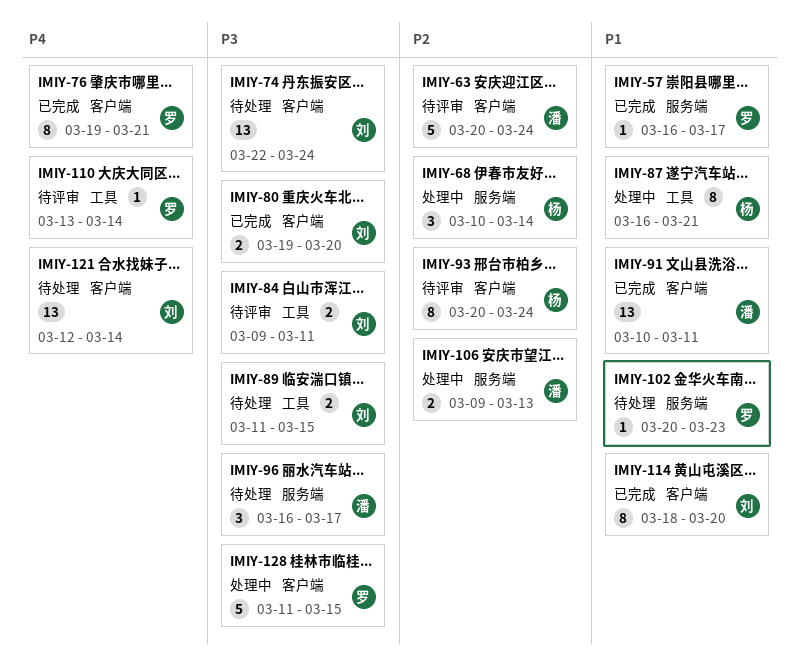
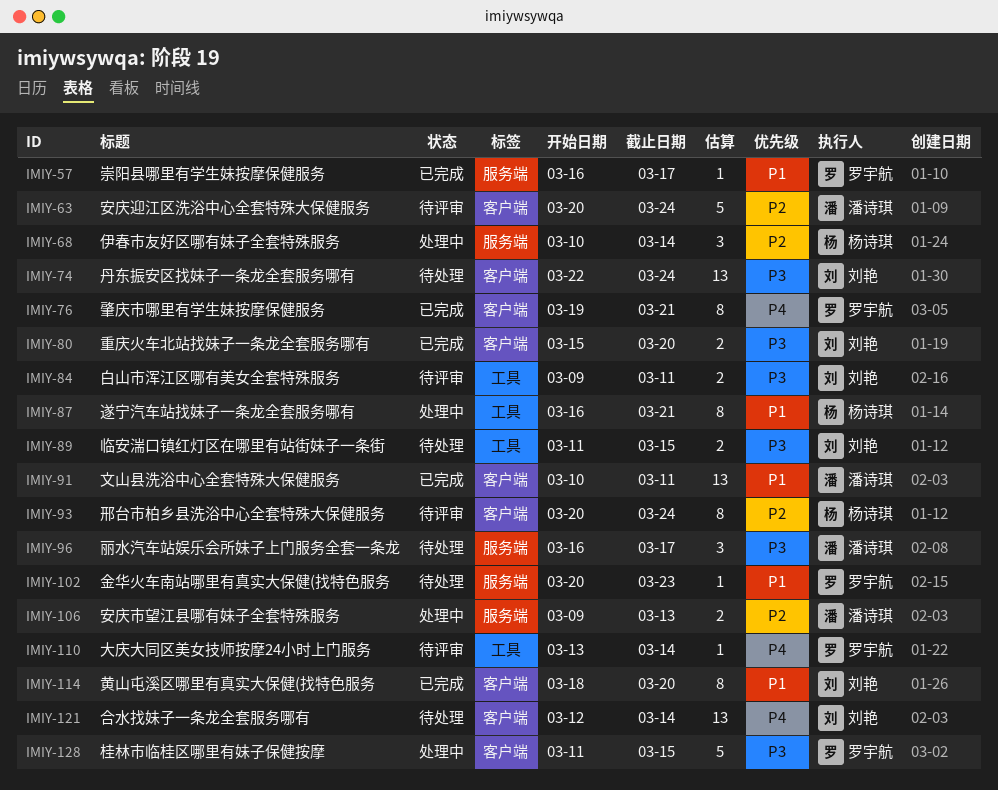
IMIY-80, start: Mar 19 -> Mar 15

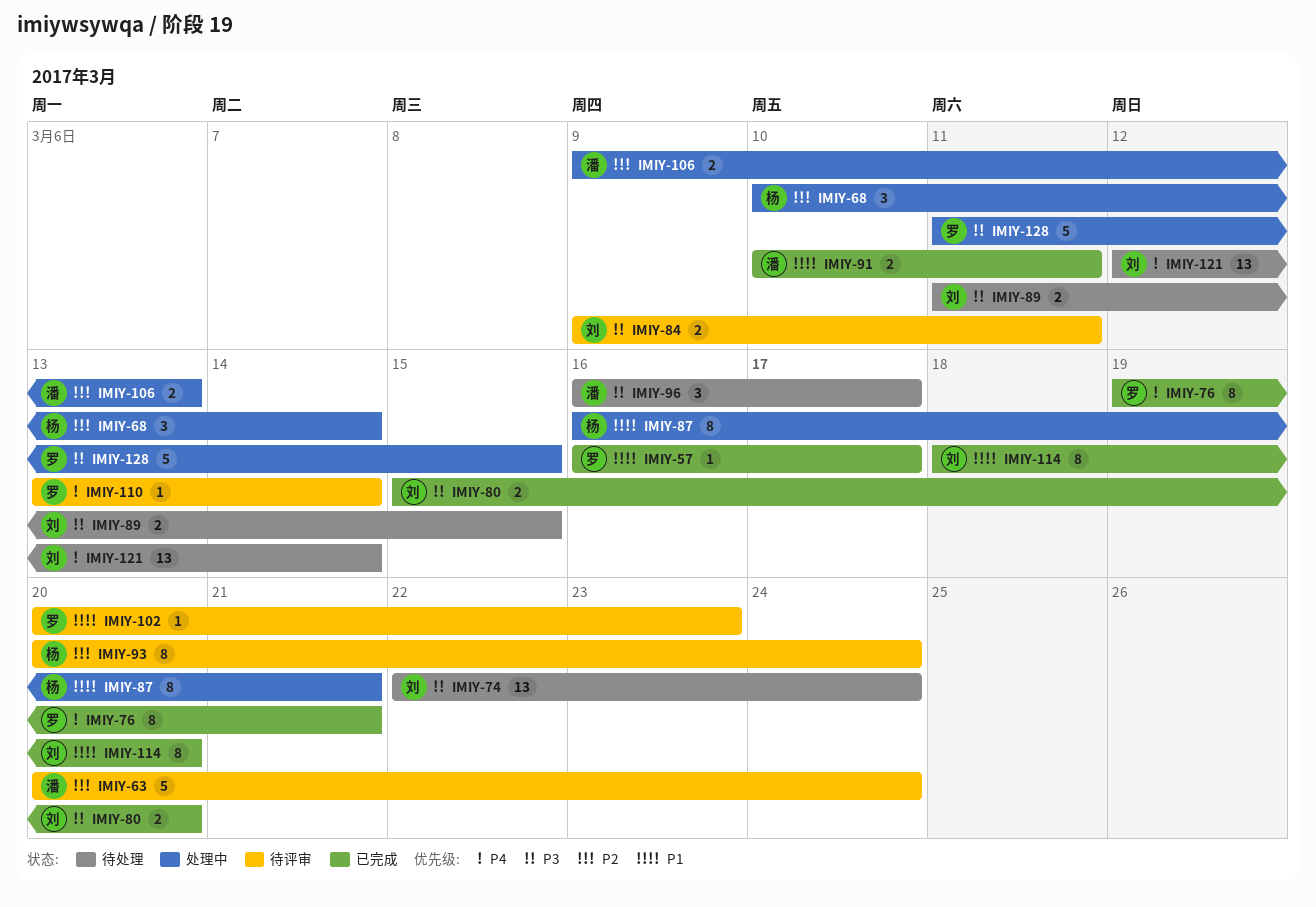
IMIY-91, estimate: 13 -> 2
IMIY-102, status: 待处理 -> 待评审

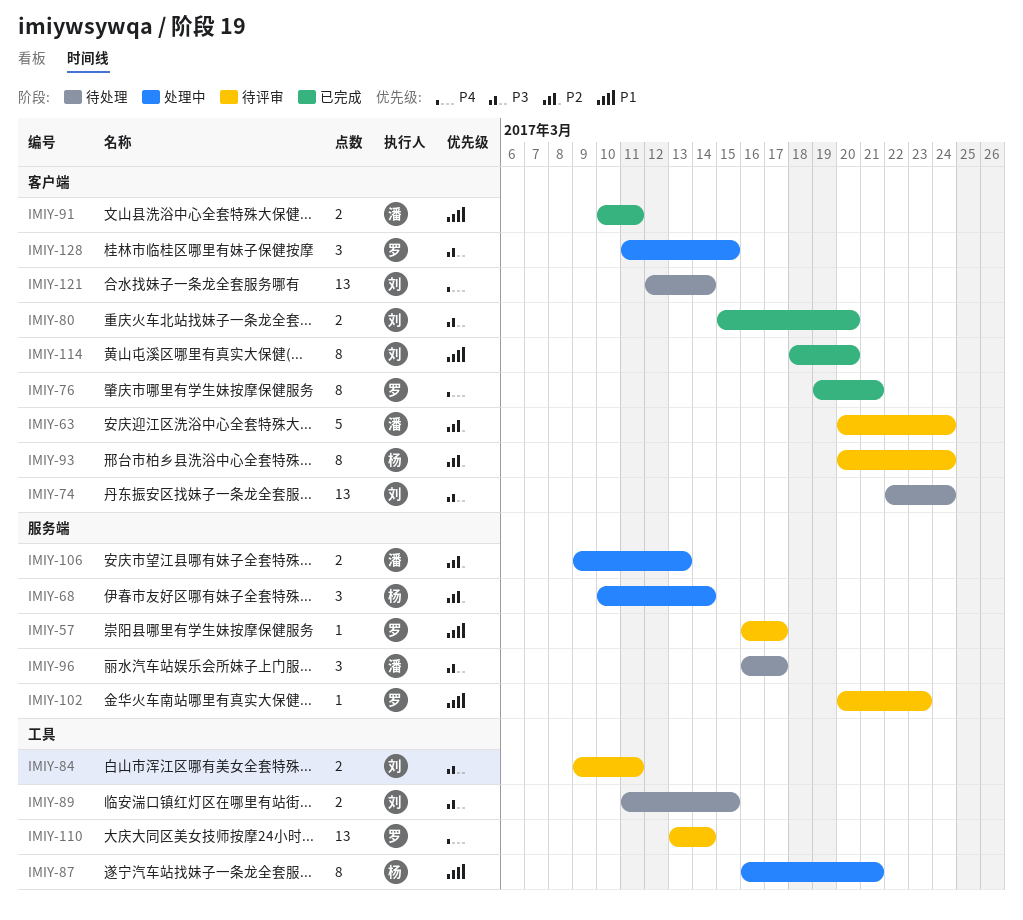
IMIY-57, status: 已完成 -> 待评审
IMIY-110, estimate: 1 -> 13
IMIY-128, estimate: 5 -> 3

